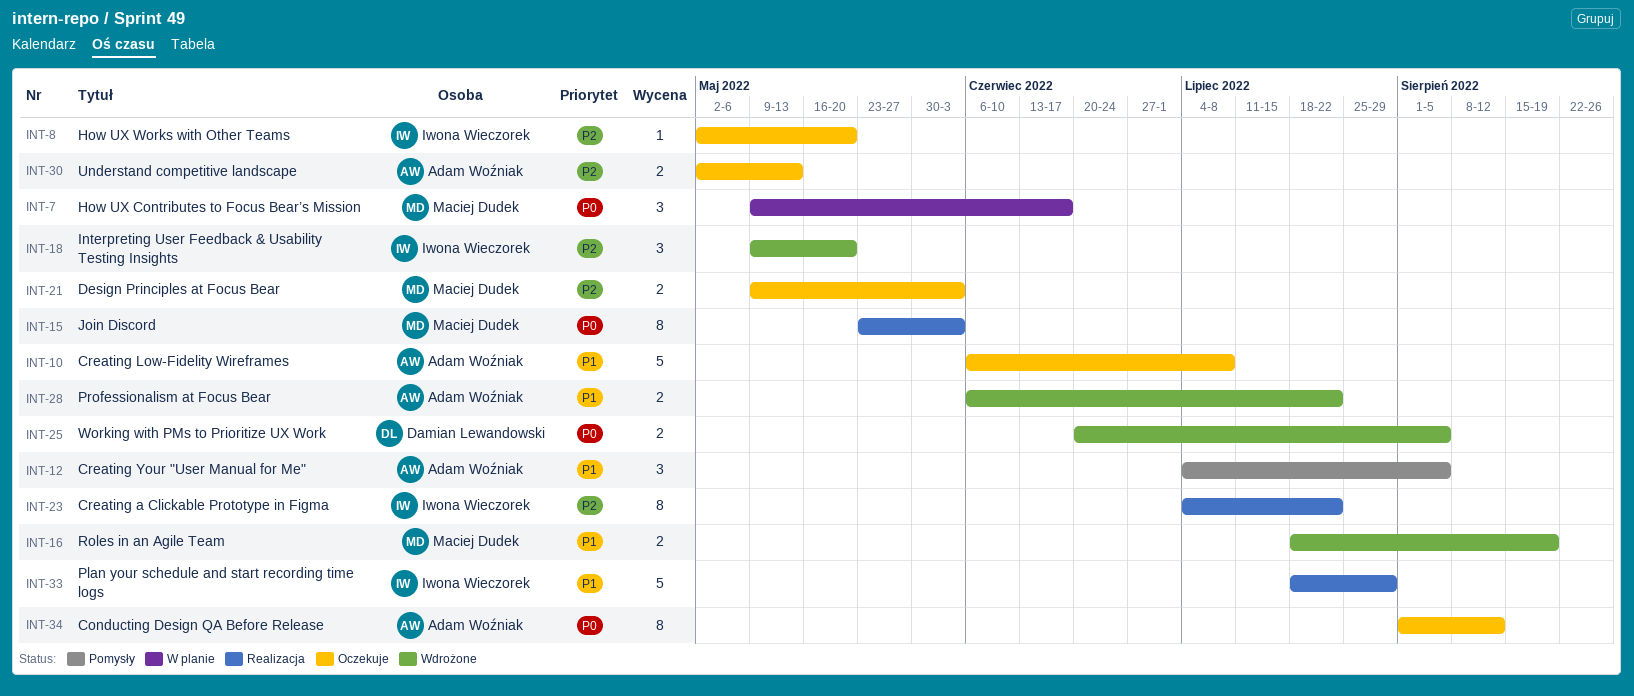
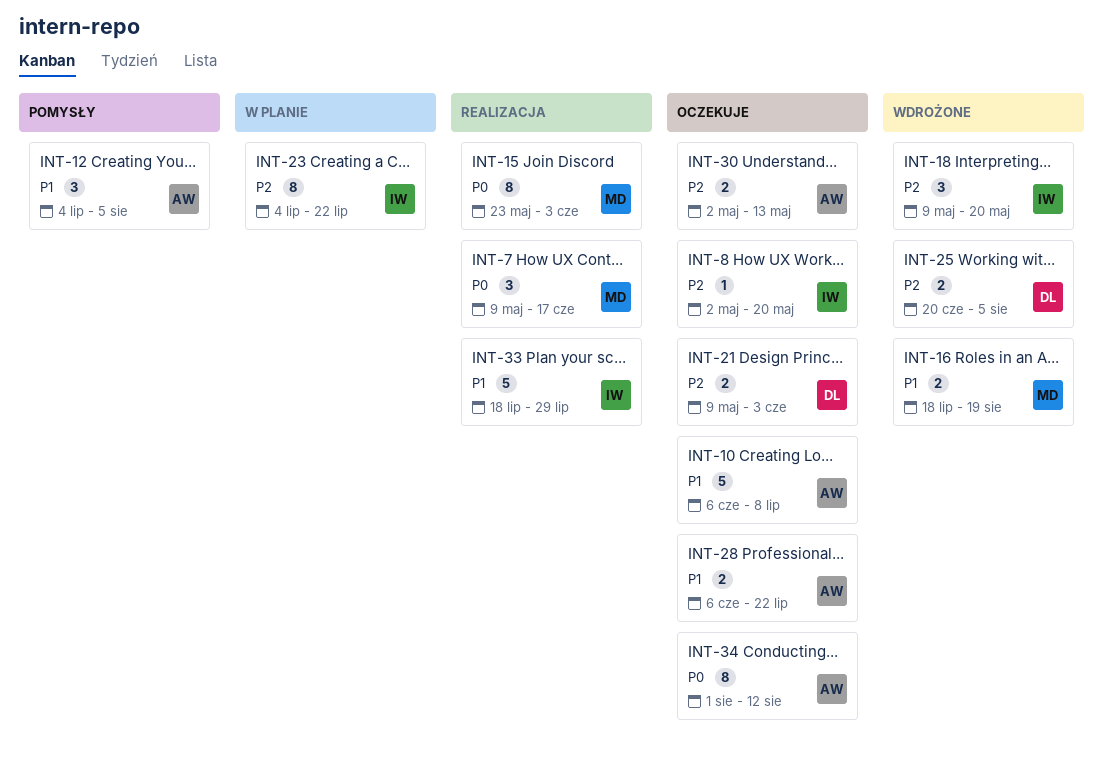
INT-7, status: W planie -> Realizacja
INT-21, owner: Maciej Dudek -> Damian Lewandowski
INT-23, status: Realizacja -> W planie
INT-25, priority: P0 -> P2
INT-28, status: Wdrożone -> Oczekuje

